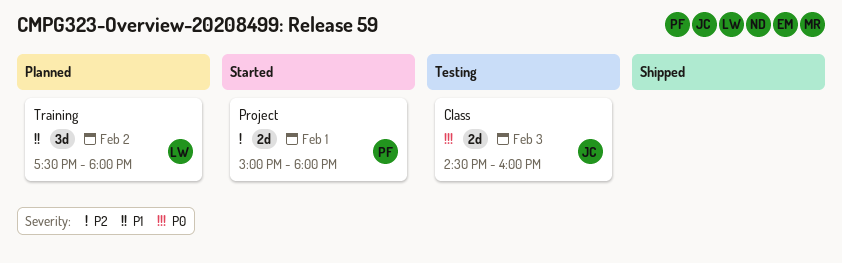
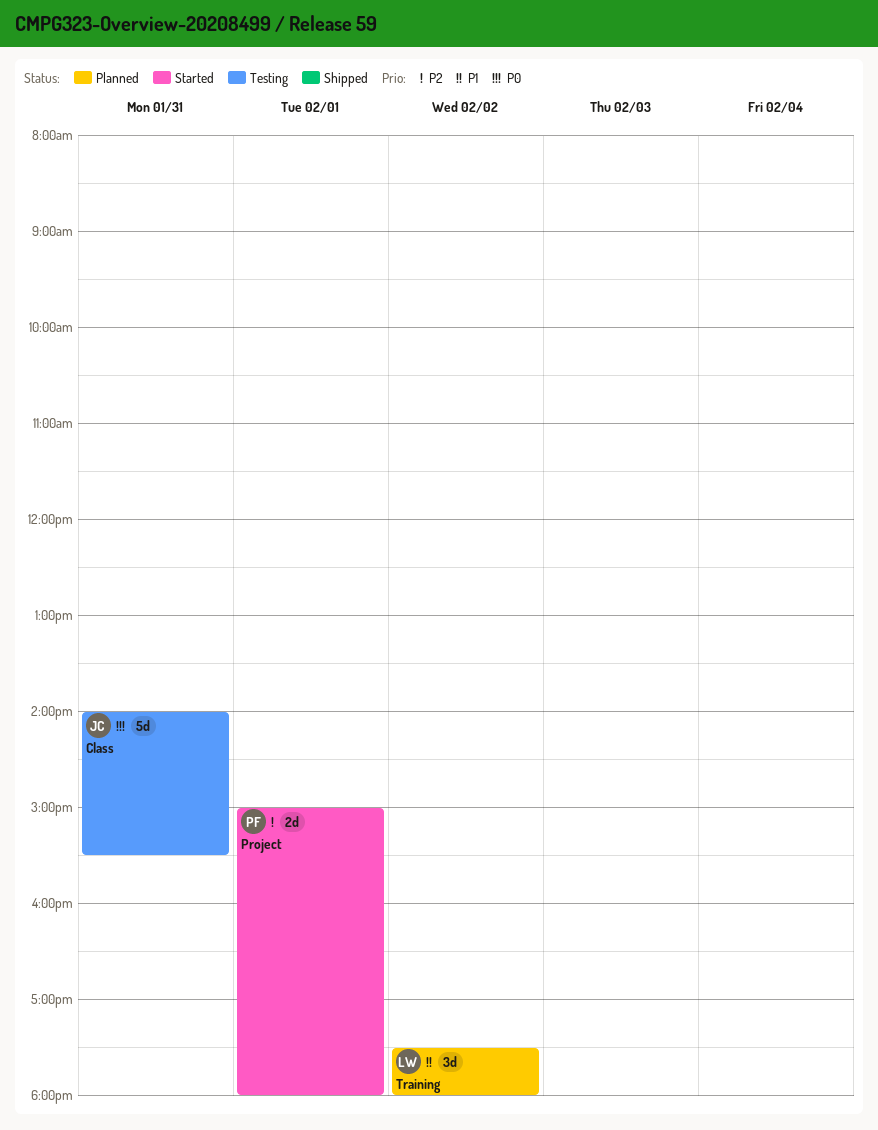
Class, estimate: 2d -> 5d
Class, day: Feb 3 -> Jan 31
Class, begins: 14:30 -> 14:00
Class, ends: 16:00 -> 15:30

